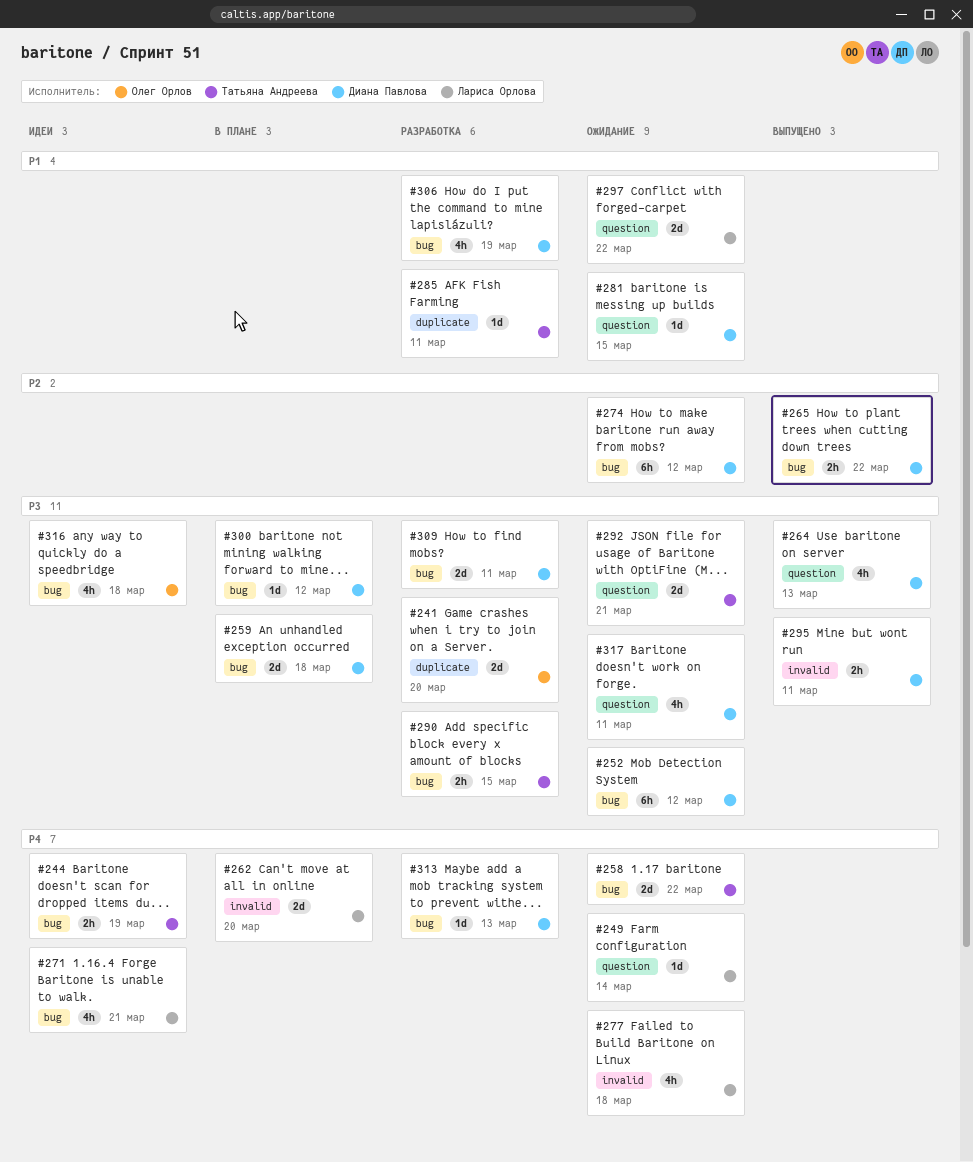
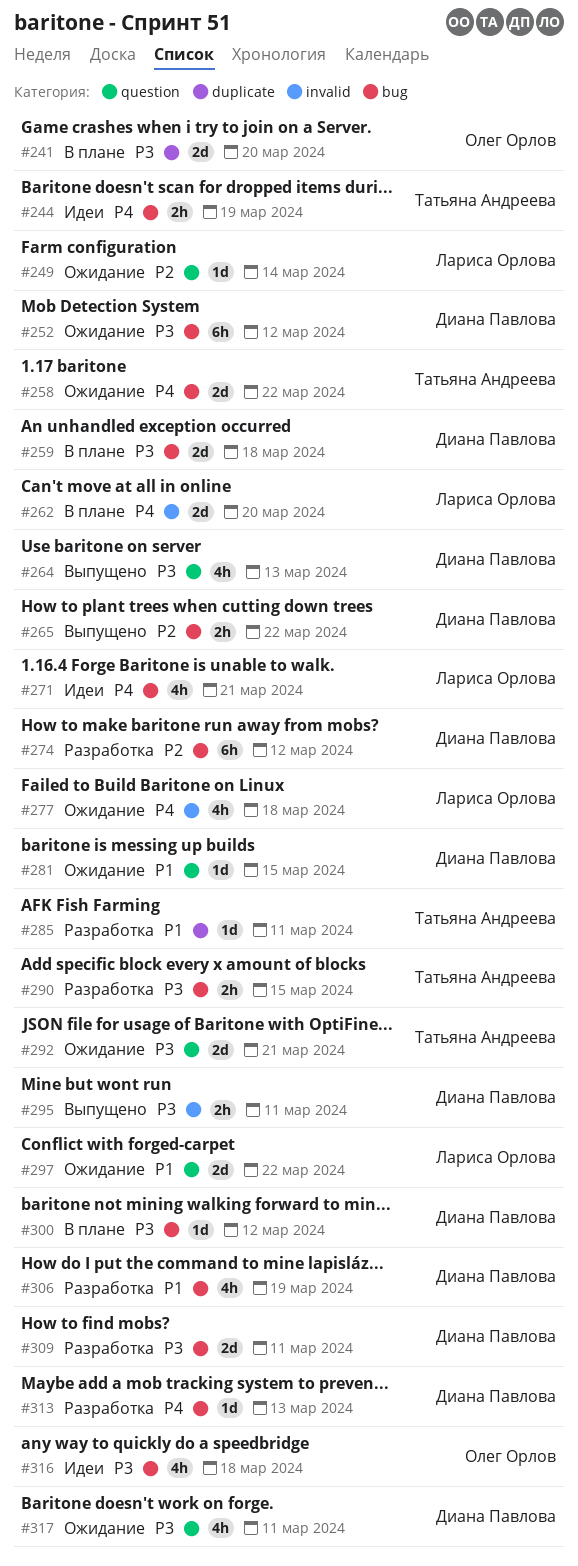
#241, status: Разработка -> В плане
#249, priority: P4 -> P2
#274, status: Ожидание -> Разработка

